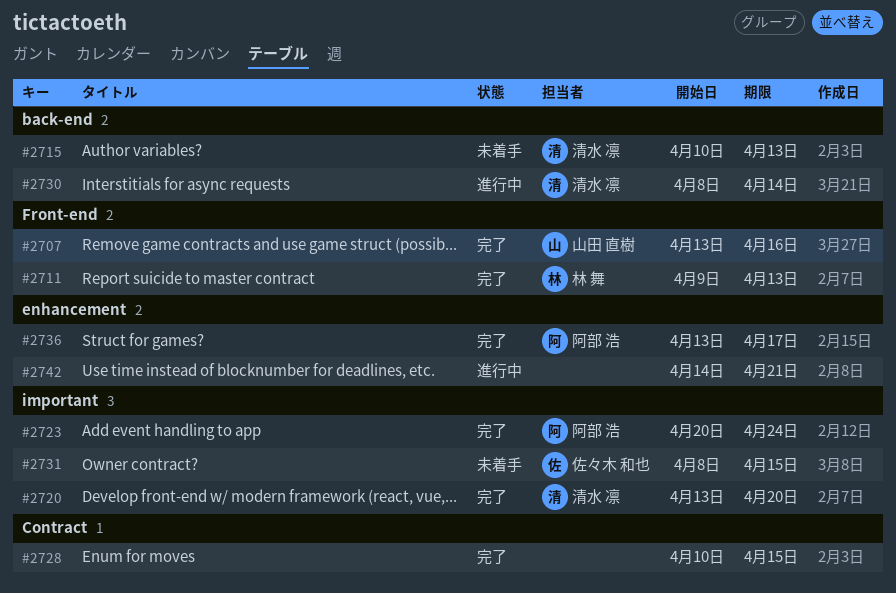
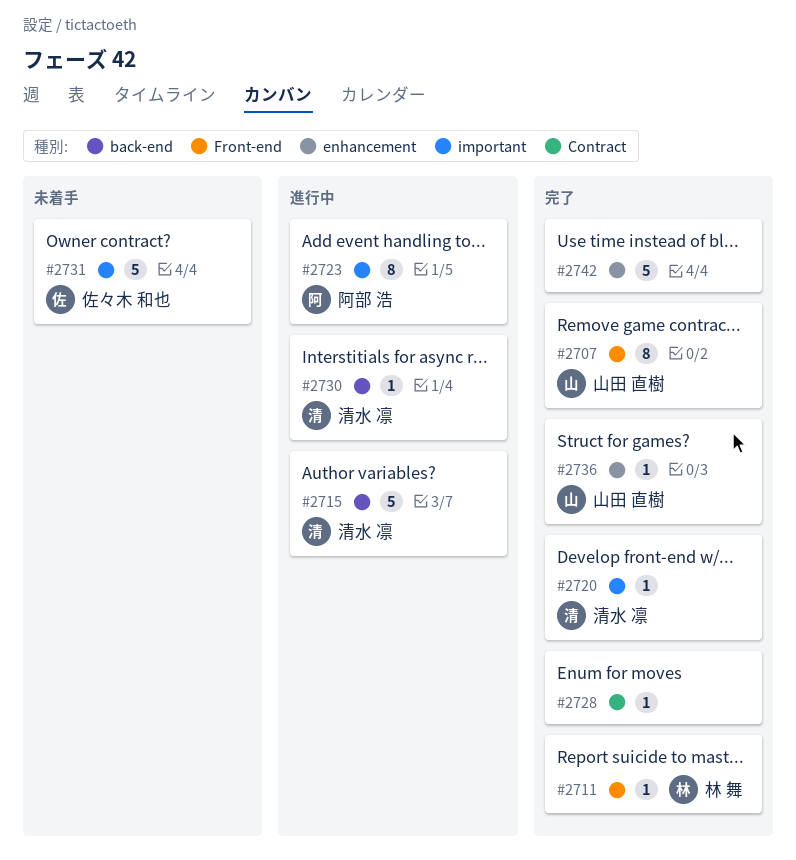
#2715, status: 未着手 -> 進行中
#2723, status: 完了 -> 進行中
#2736, owner: 阿部 浩 -> 山田 直樹
#2742, status: 進行中 -> 完了

